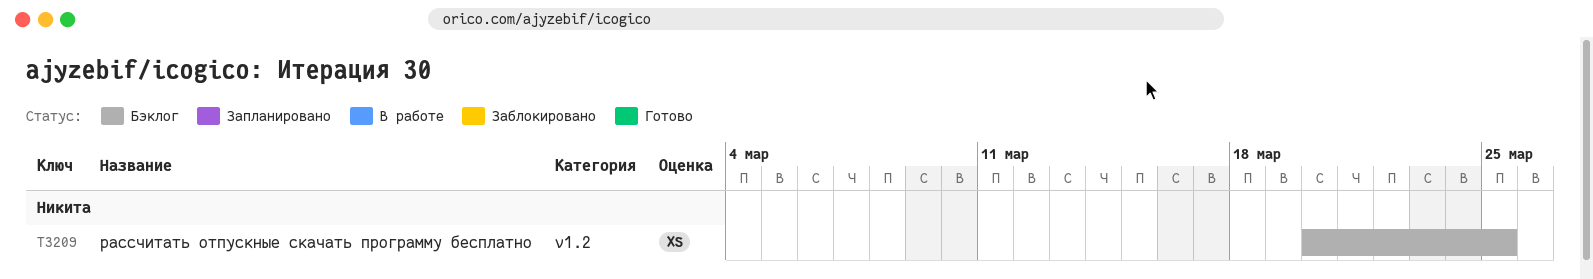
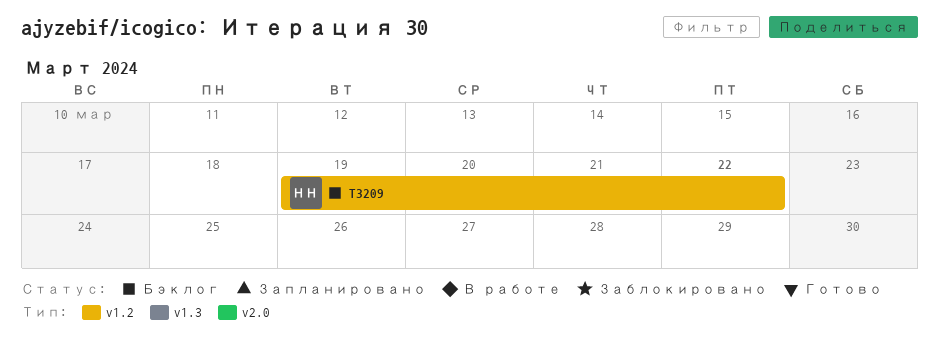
T3209, start: Mar 20 -> Mar 19
T3209, due: Mar 25 -> Mar 22

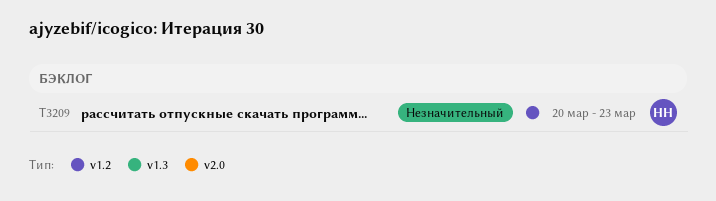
T3209, start: Mar 19 -> Mar 20
T3209, due: Mar 22 -> Mar 23

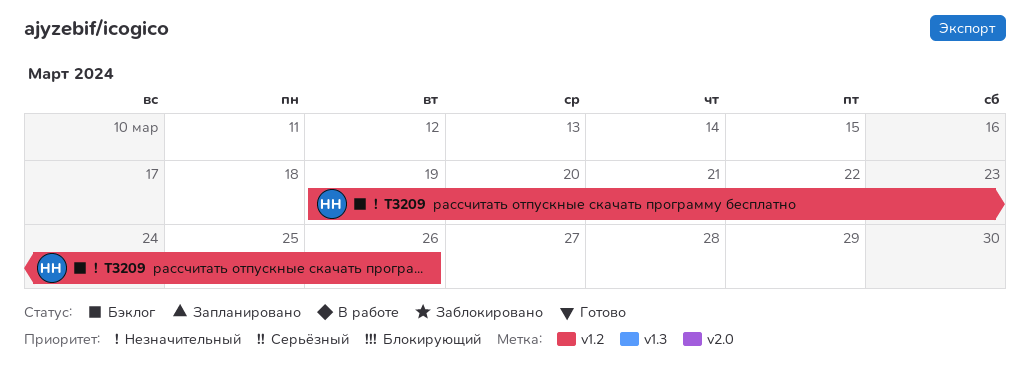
T3209, start: Mar 20 -> Mar 19
T3209, due: Mar 23 -> Mar 26

